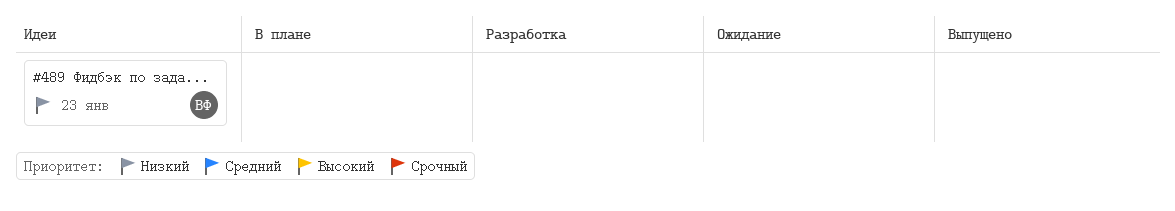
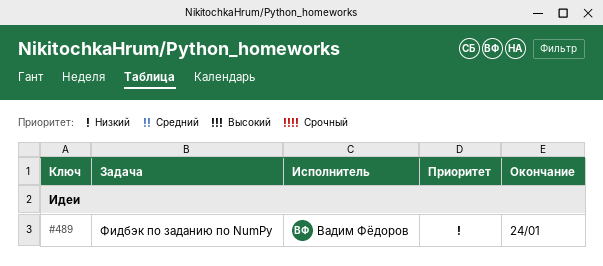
#489, due: Jan 23 -> Jan 24

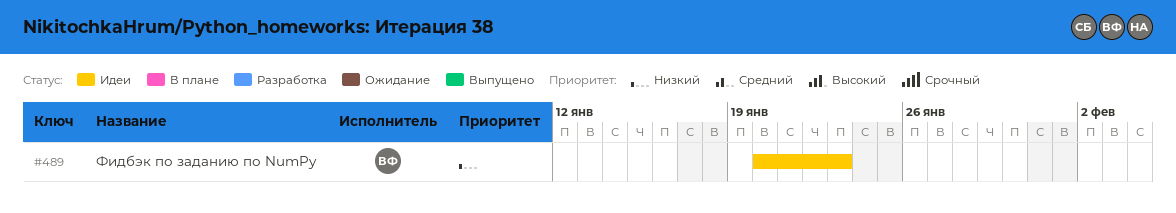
#489, due: Jan 24 -> Jan 23

